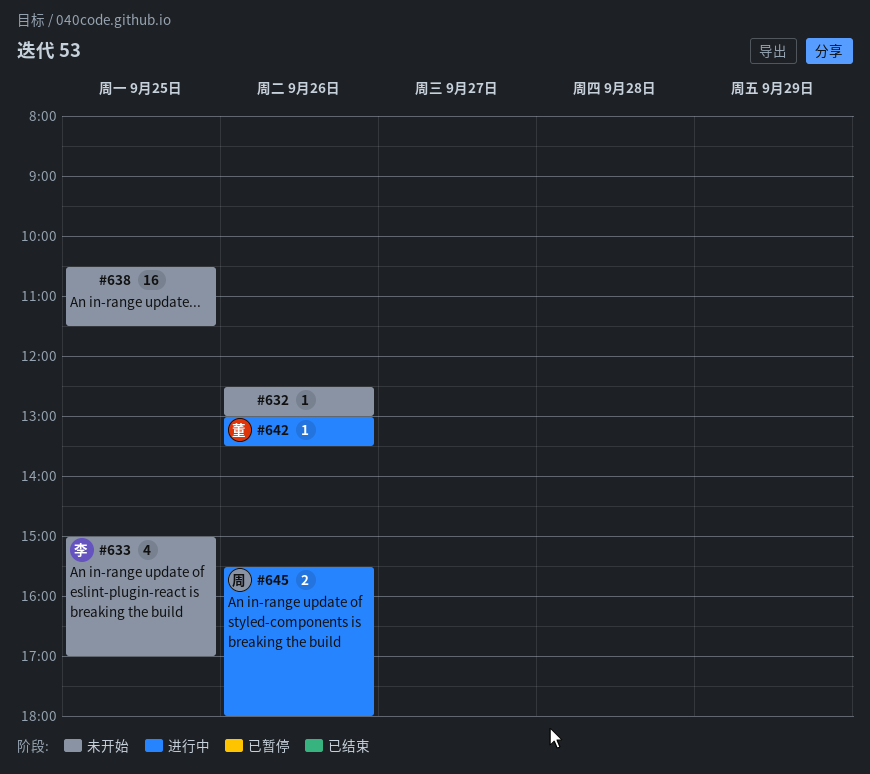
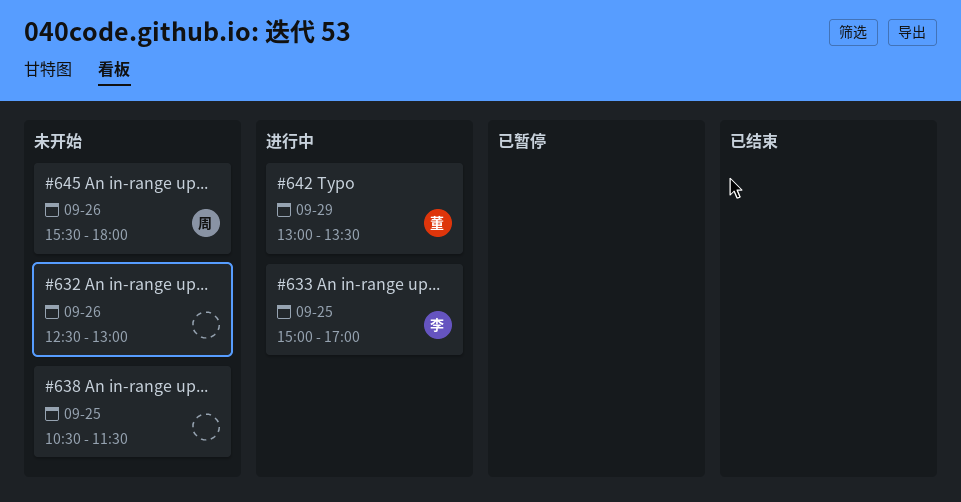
#633, status: 未开始 -> 进行中
#642, day: Sep 26 -> Sep 29
#645, status: 进行中 -> 未开始

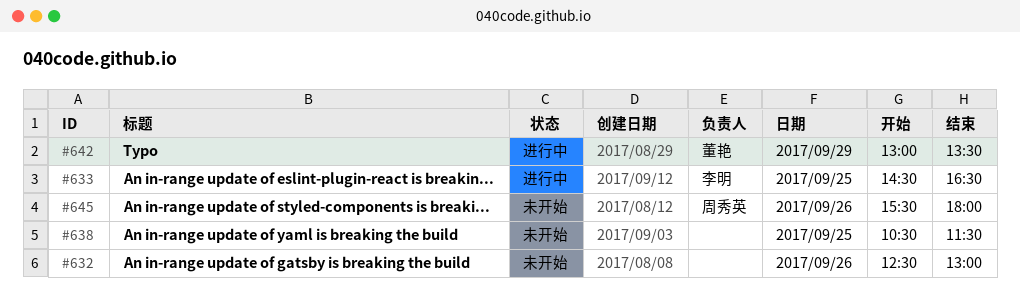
#633, begins: 15:00 -> 14:30
#633, ends: 17:00 -> 16:30

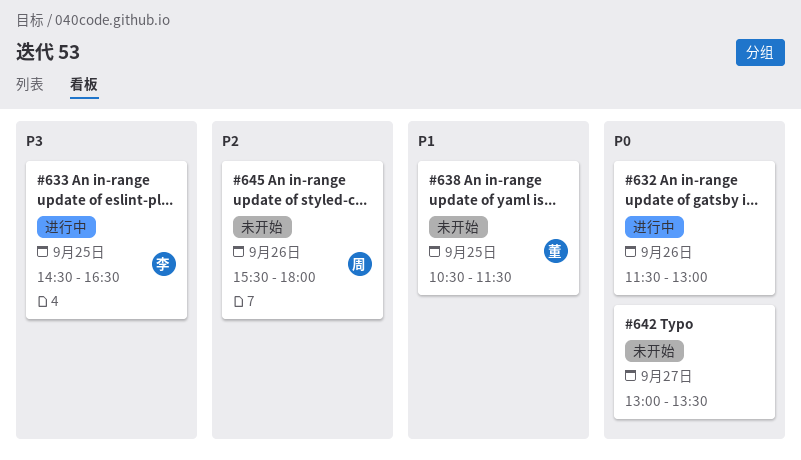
#632, status: 未开始 -> 进行中
#632, begins: 12:30 -> 11:30
#638, owner: none -> 董艳
#642, status: 进行中 -> 未开始
#642, owner: 董艳 -> none
#642, day: Sep 29 -> Sep 27

